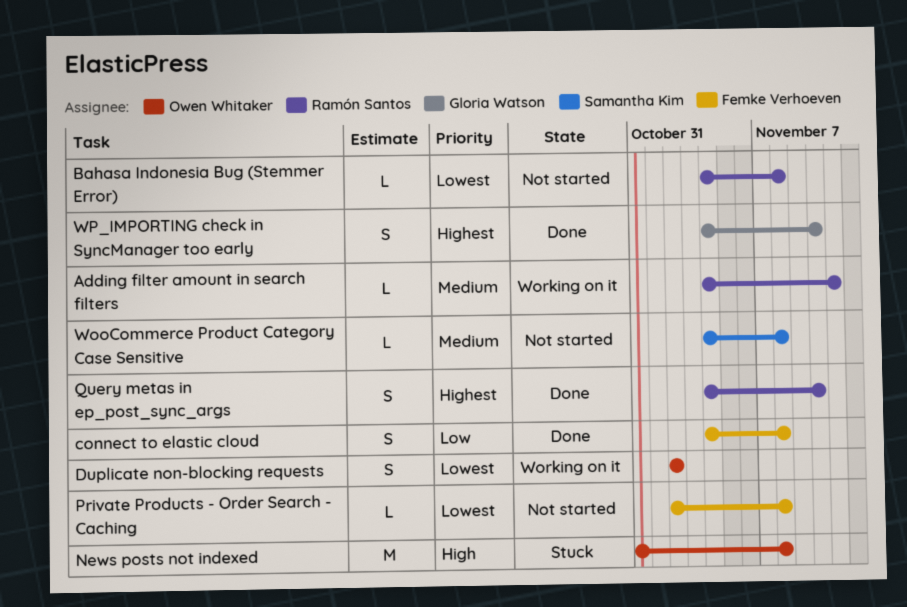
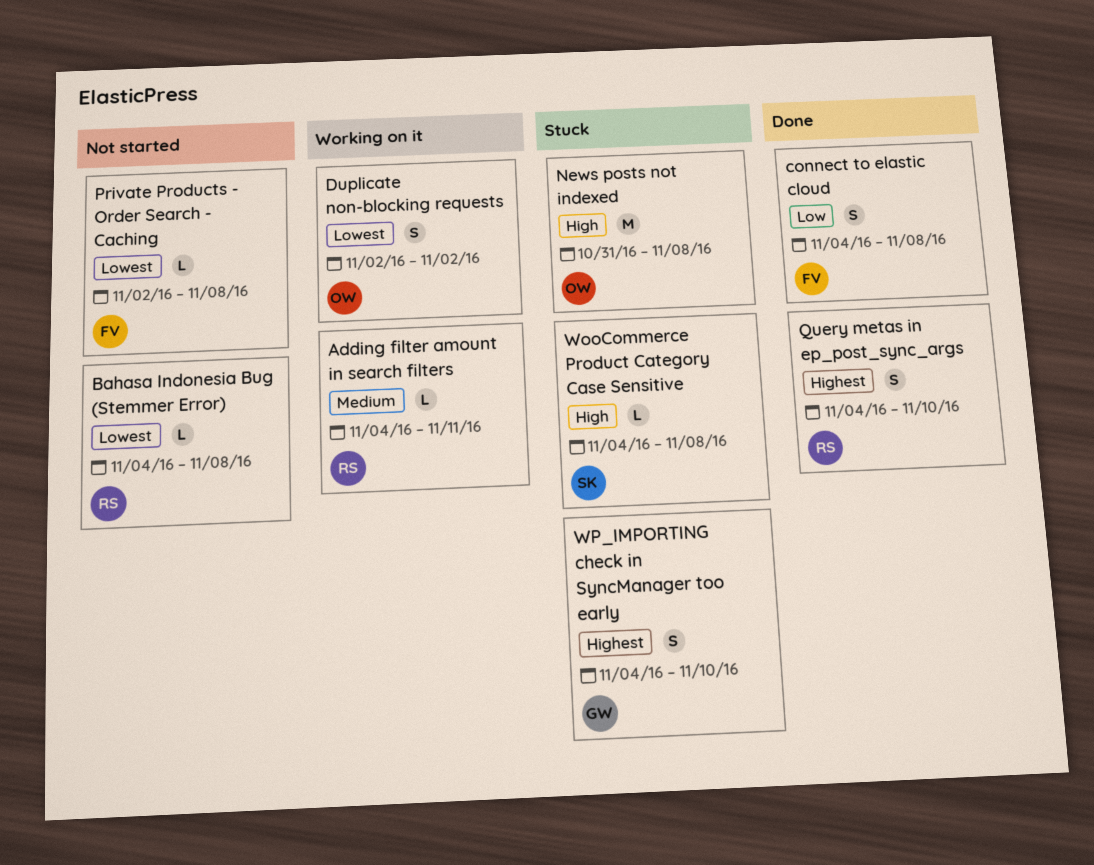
WooCommerce Product Category Case Sensitive, status: Not started -> Stuck
WooCommerce Product Category Case Sensitive, priority: Medium -> High
WP_IMPORTING check in SyncManager too early, status: Done -> Stuck

